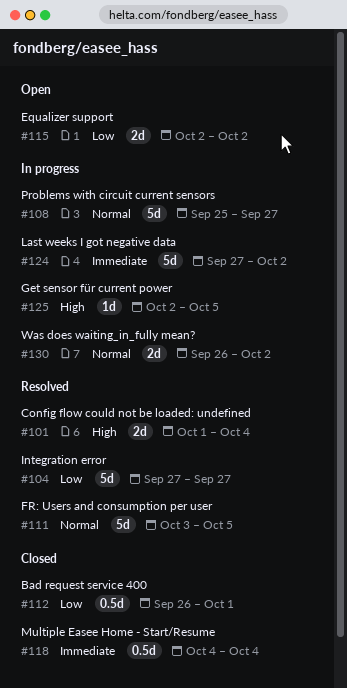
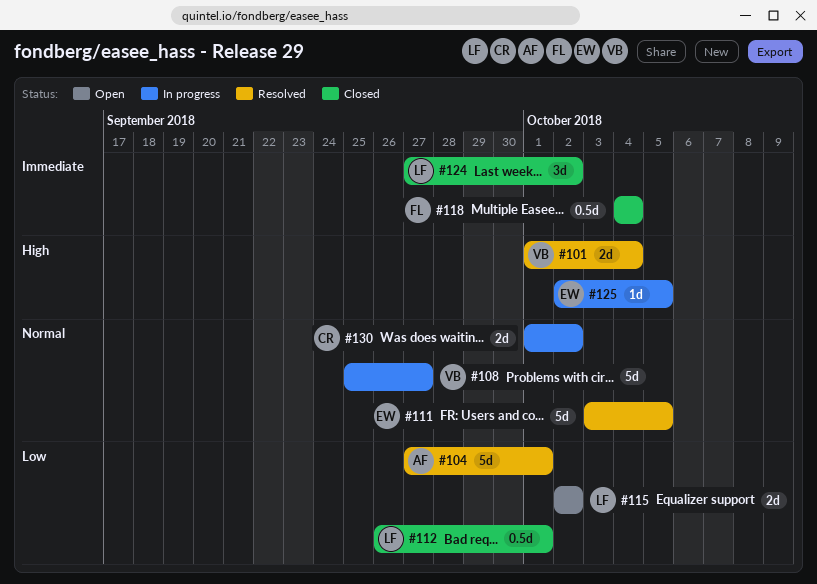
#104, due: Sep 27 -> Oct 1
#124, status: In progress -> Closed
#124, estimate: 5d -> 3d
#130, start: Sep 26 -> Oct 1

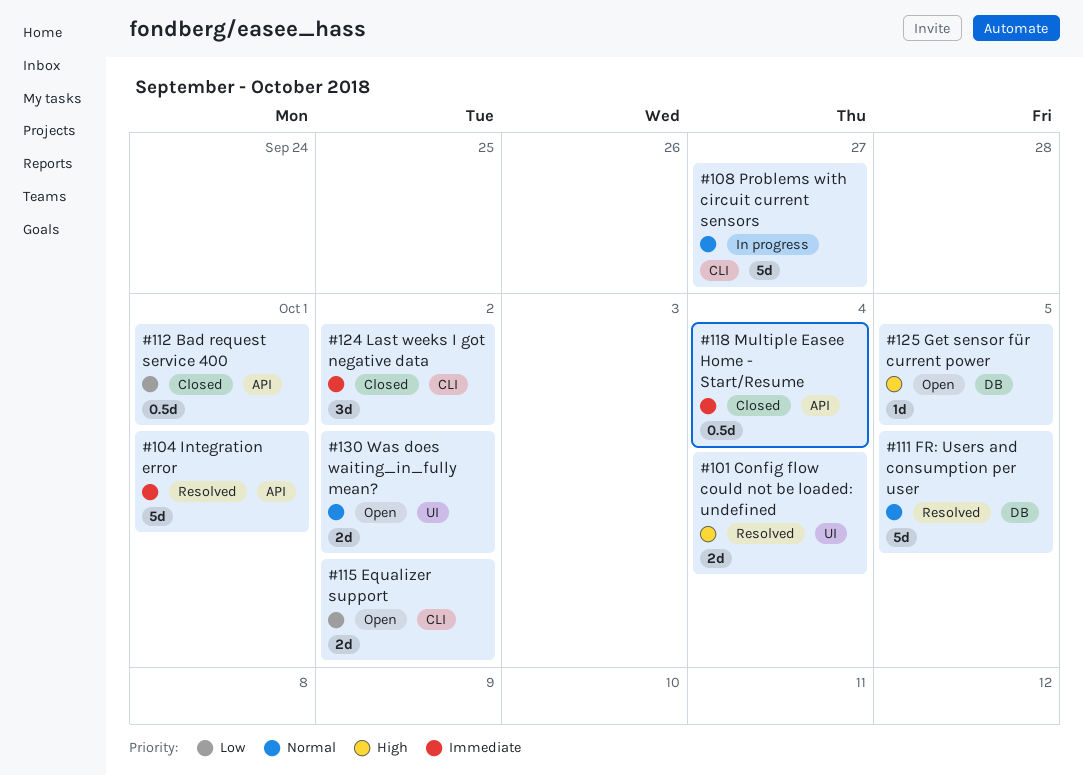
#104, priority: Low -> Immediate
#125, status: In progress -> Open
#130, status: In progress -> Open

